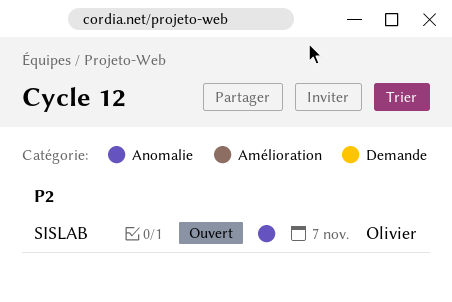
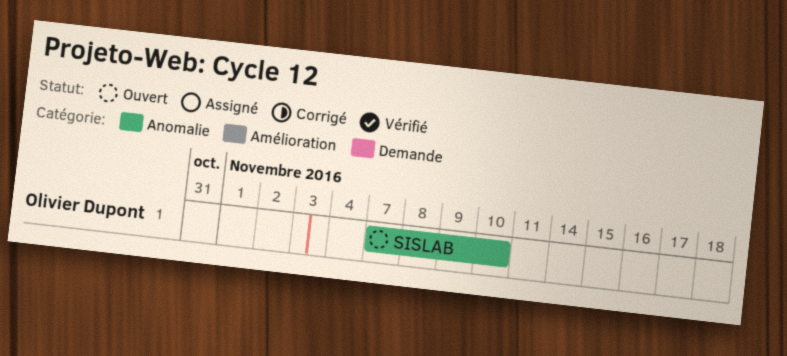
SISLAB, due: Nov 7 -> Nov 10

